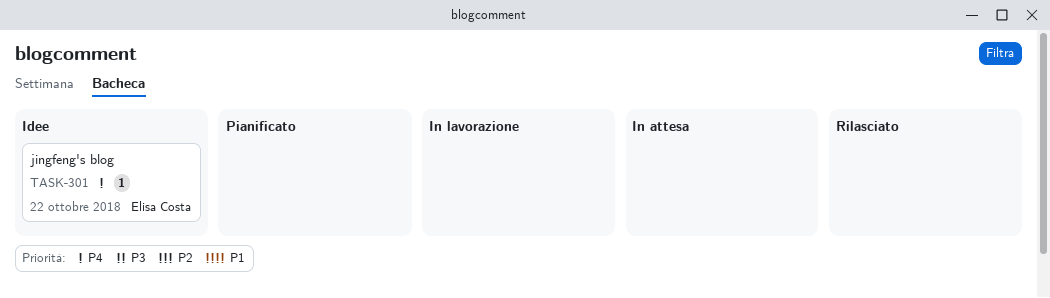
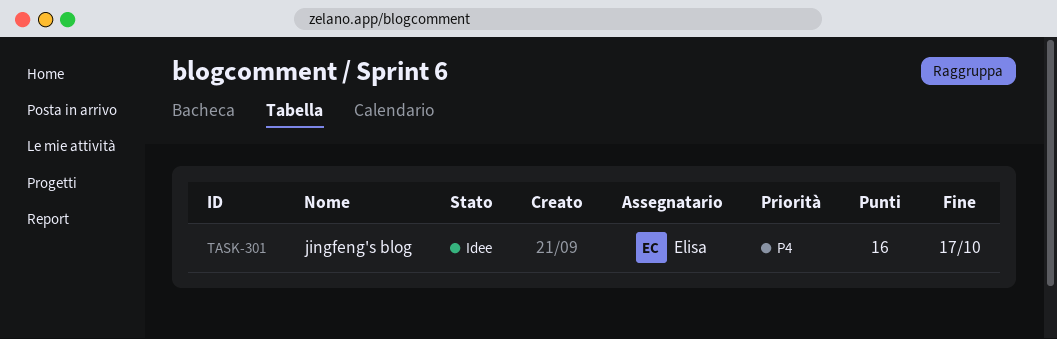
TASK-301, estimate: 1 -> 16
TASK-301, due: Oct 22 -> Oct 17

